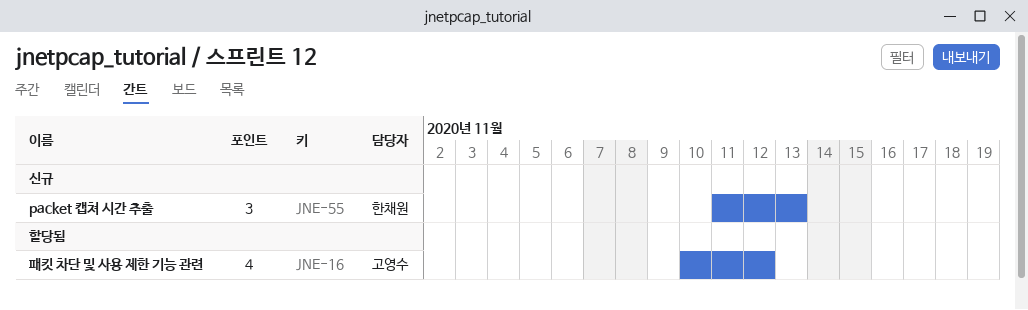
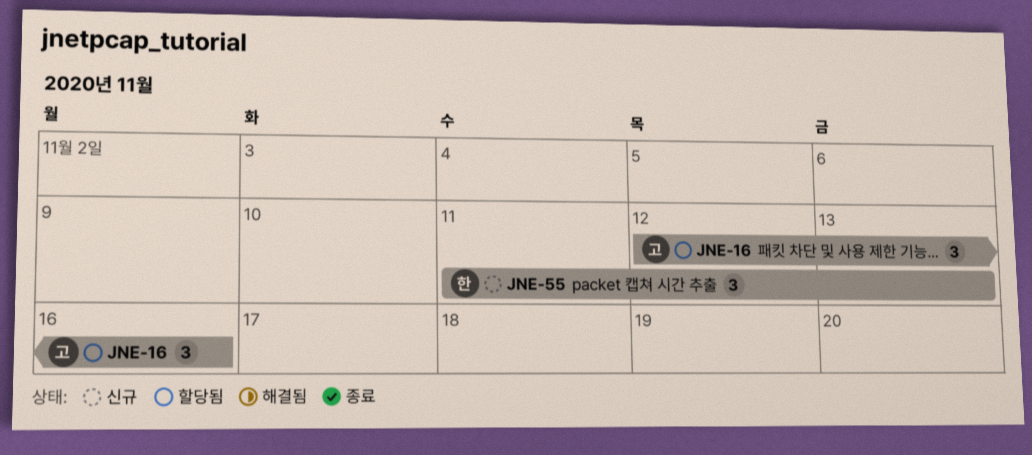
JNE-16, estimate: 4 -> 3
JNE-16, start: Nov 10 -> Nov 12
JNE-16, due: Nov 12 -> Nov 16

